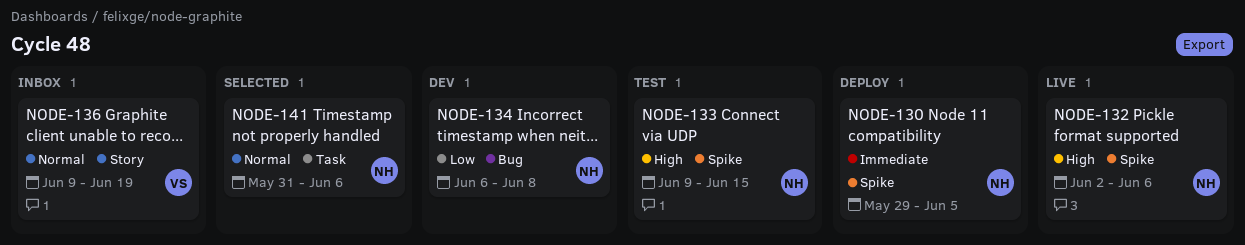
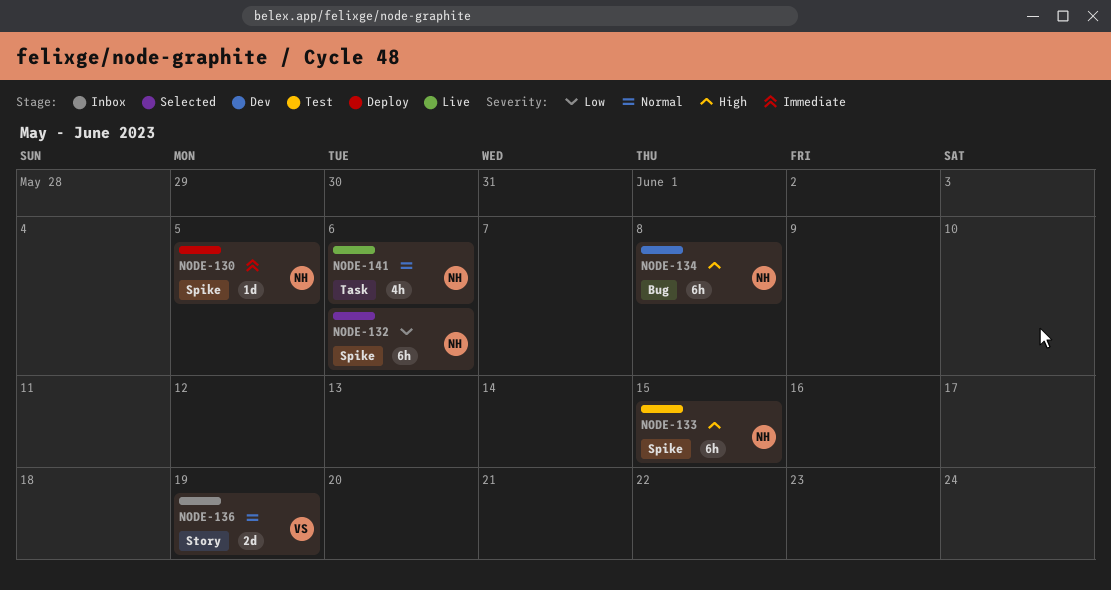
NODE-132, status: Live -> Selected
NODE-132, priority: High -> Low
NODE-134, priority: Low -> High
NODE-141, status: Selected -> Live

